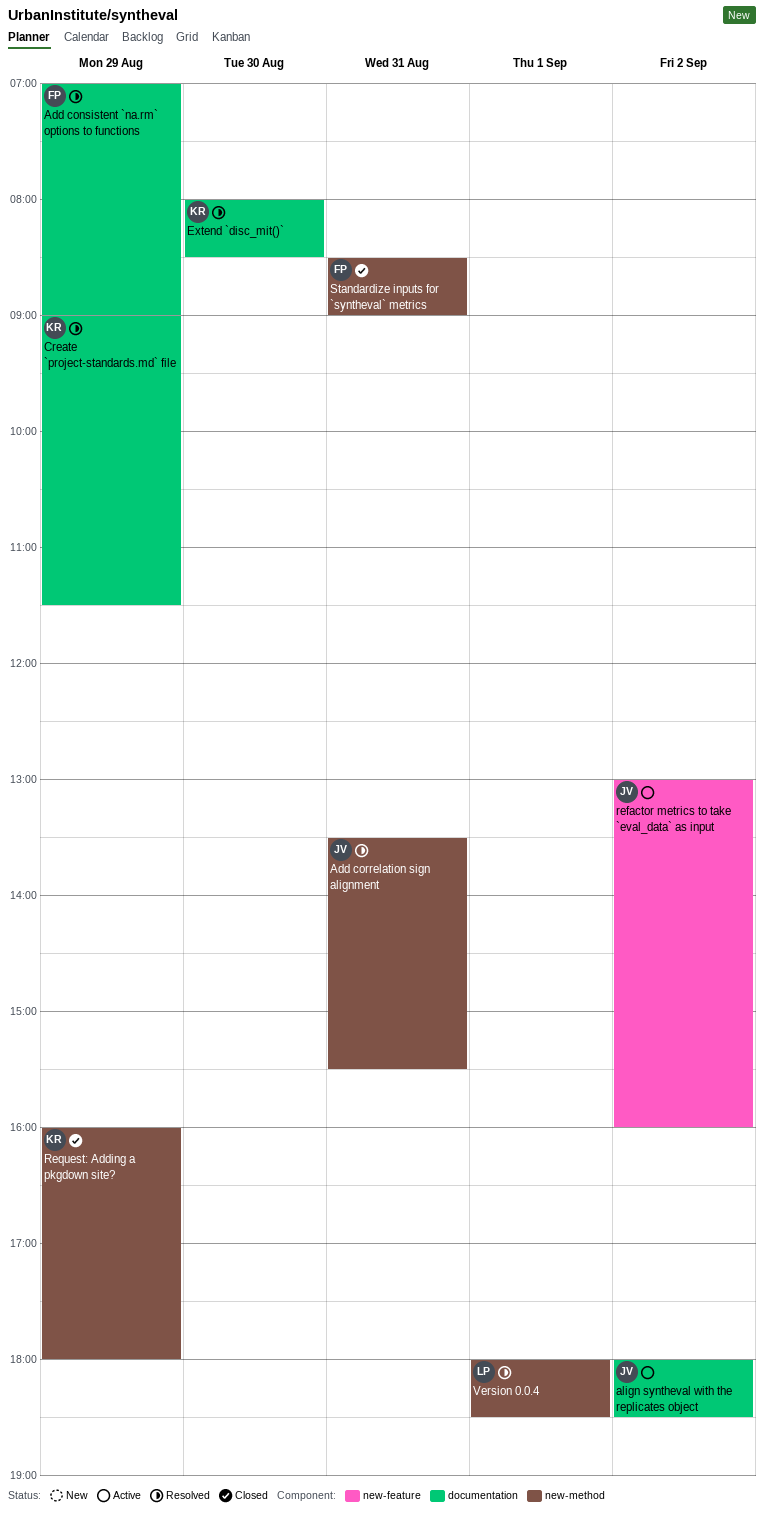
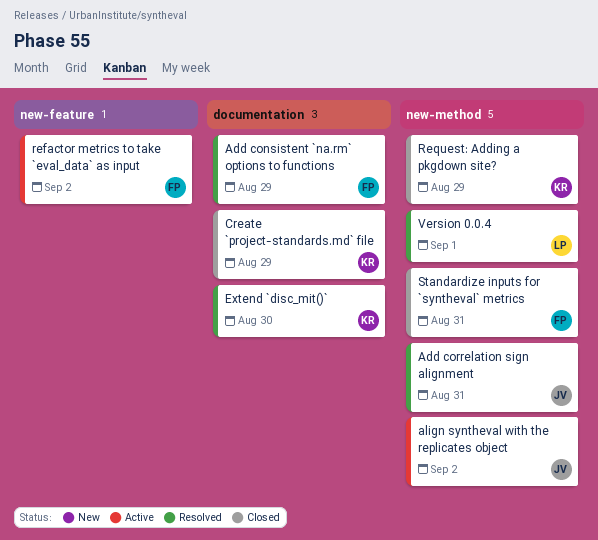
align syntheval with the replicates object, label: documentation -> new-method
Create `project-standards.md` file, status: Resolved -> Closed
refactor metrics to take `eval_data` as input, owner: JV -> FP

